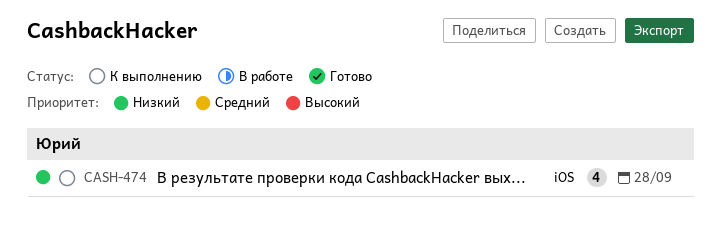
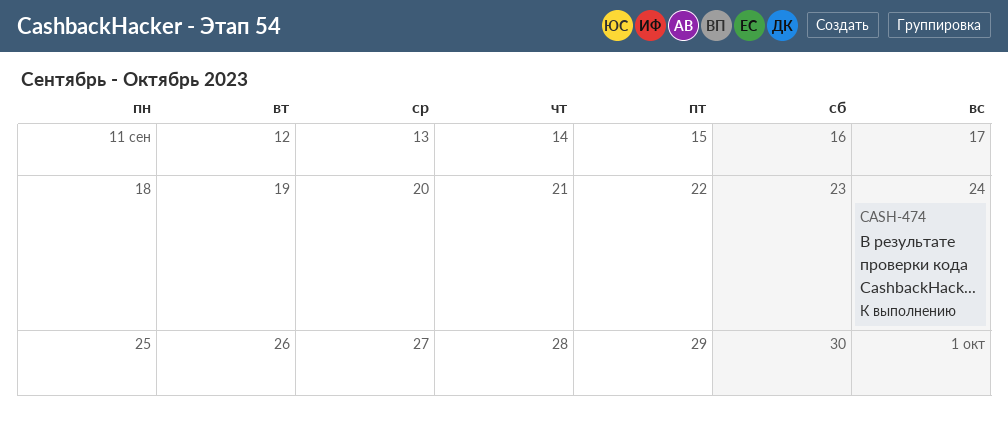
CASH-474, due: Sep 28 -> Sep 24

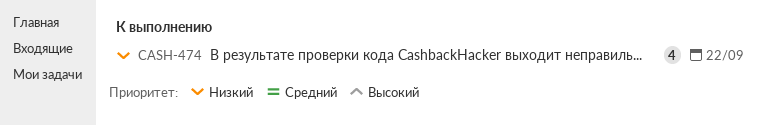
CASH-474, due: Sep 24 -> Sep 22

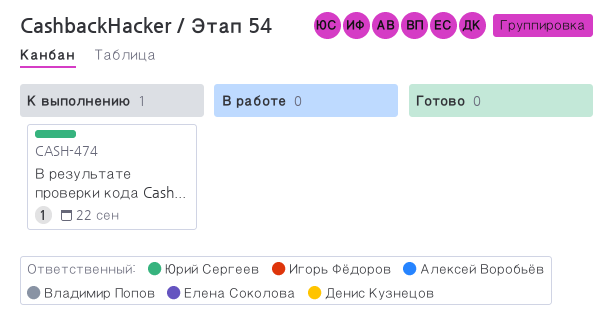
CASH-474, estimate: 4 -> 1

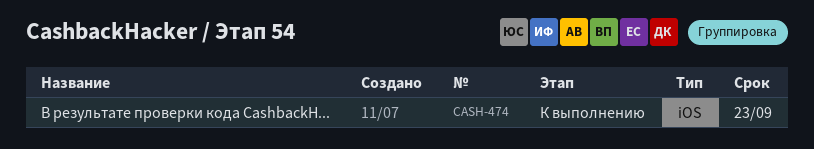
CASH-474, due: Sep 22 -> Sep 23

